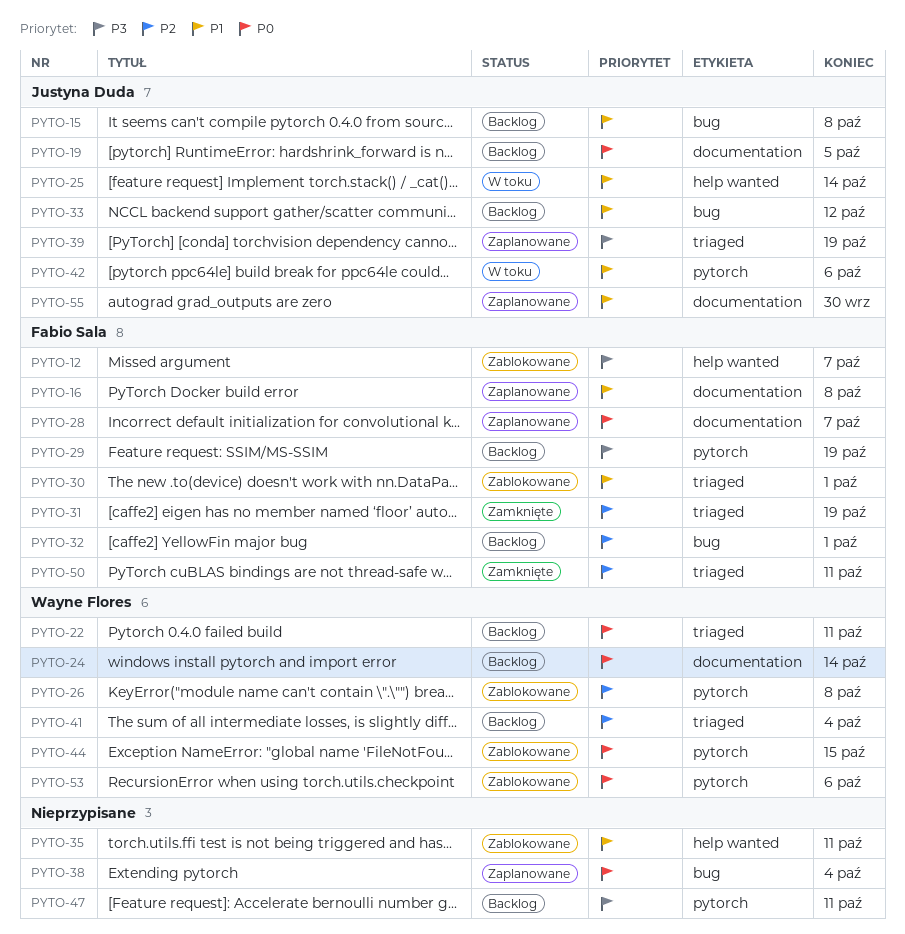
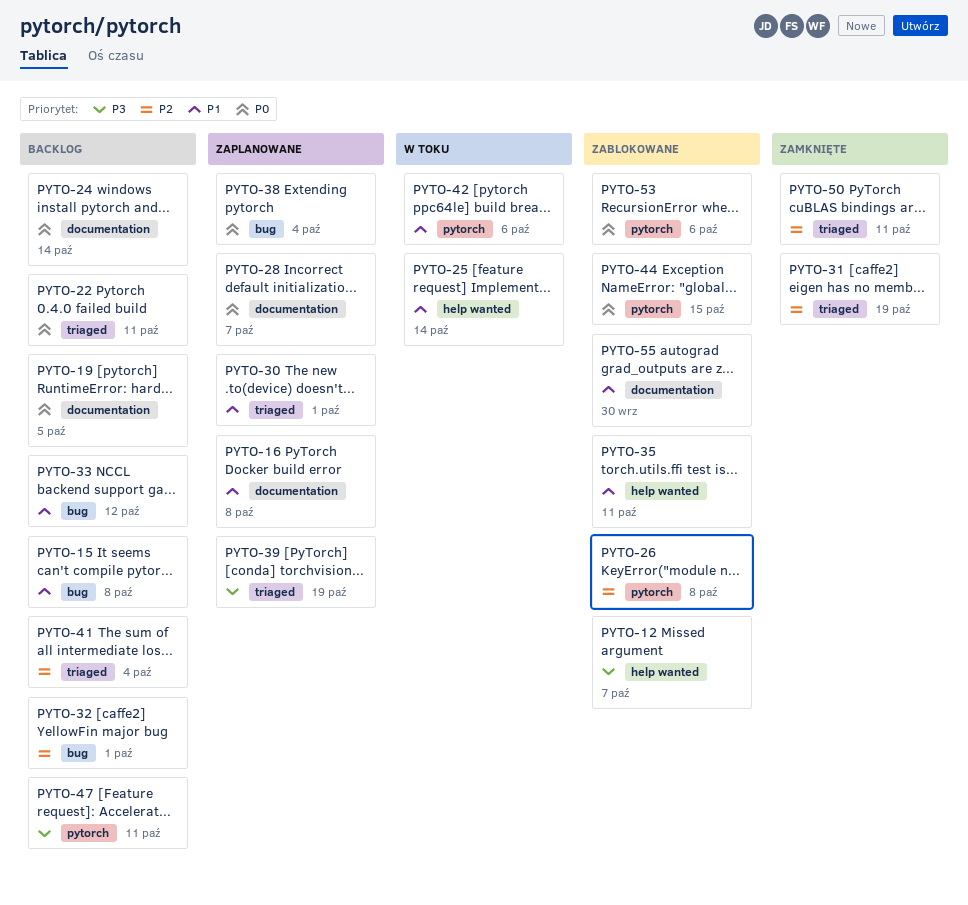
PYTO-29: present -> none
PYTO-30, status: Zablokowane -> Zaplanowane
PYTO-55, status: Zaplanowane -> Zablokowane

